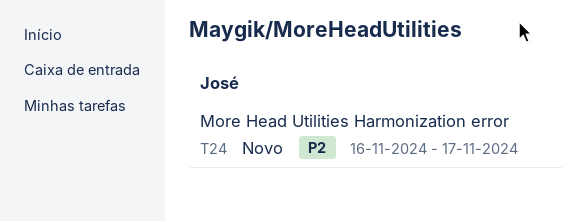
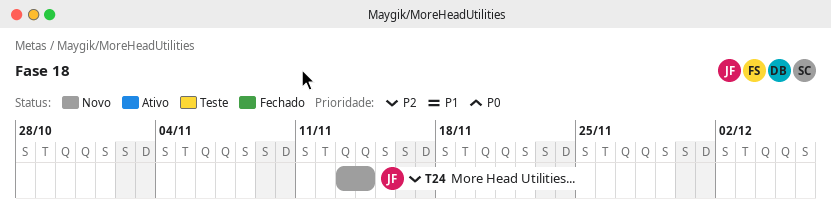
T24, start: Nov 16 -> Nov 13
T24, due: Nov 17 -> Nov 14

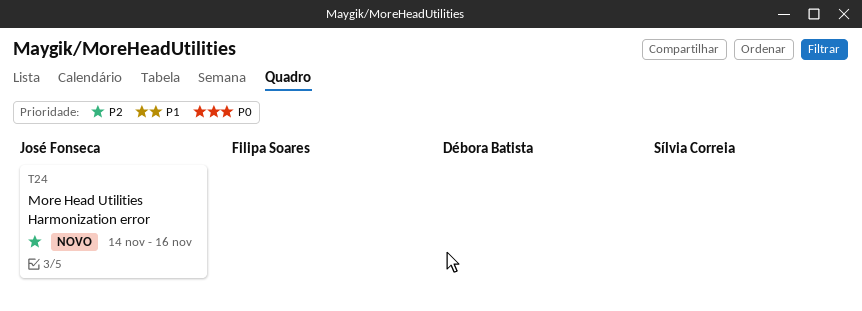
T24, start: Nov 13 -> Nov 14
T24, due: Nov 14 -> Nov 16

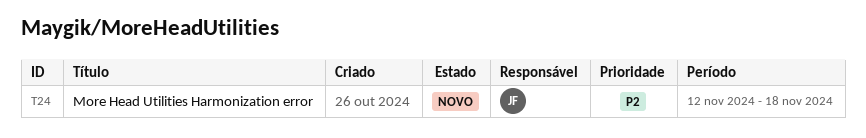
T24, start: Nov 14 -> Nov 12
T24, due: Nov 16 -> Nov 18

